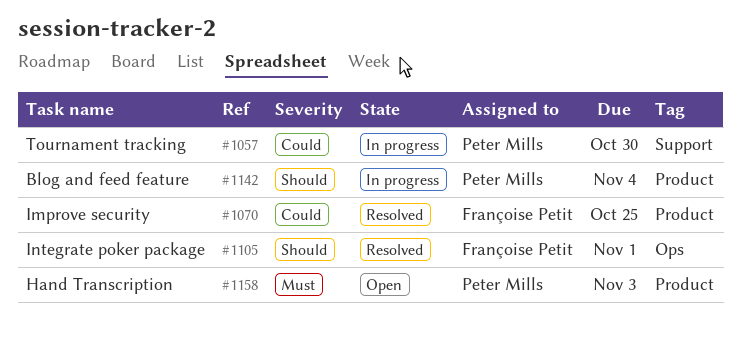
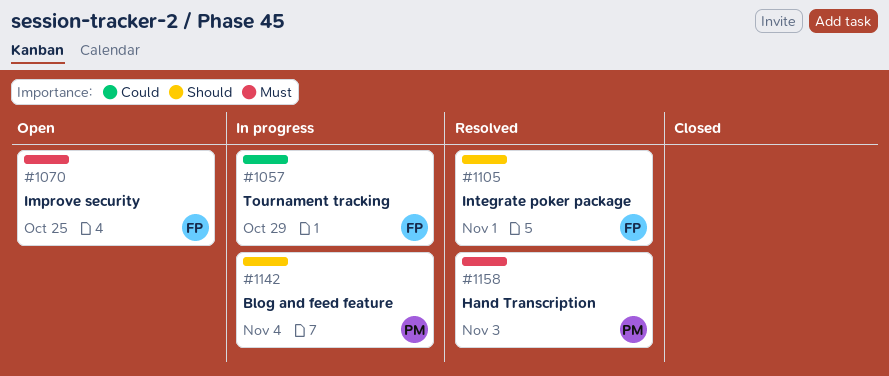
#1057, owner: Peter Mills -> Françoise Petit
#1057, due: Oct 30 -> Oct 29
#1070, status: Resolved -> Open
#1070, priority: Could -> Must
#1158, status: Open -> Resolved

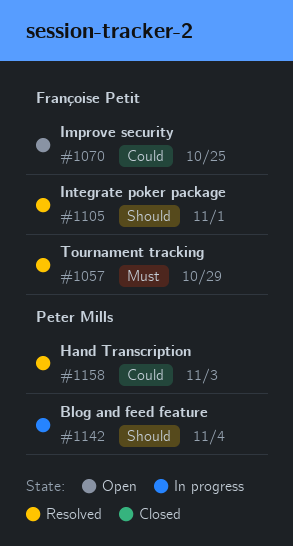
#1057, status: In progress -> Resolved
#1057, priority: Could -> Must
#1070, priority: Must -> Could
#1158, priority: Must -> Could

